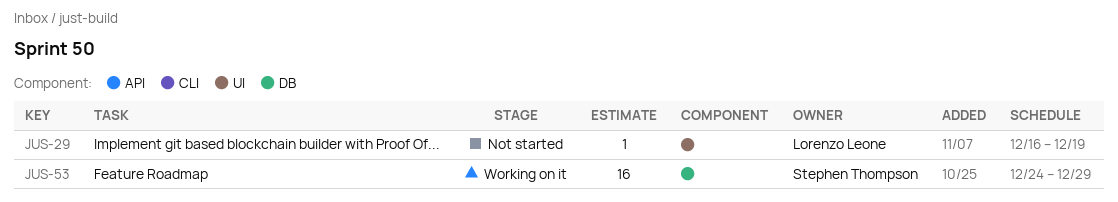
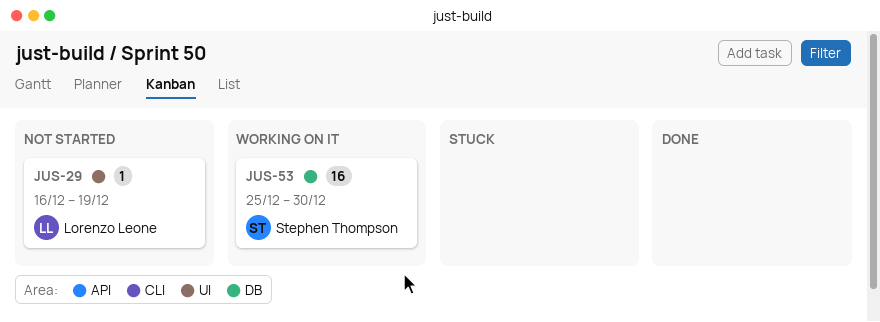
JUS-53, start: Dec 24 -> Dec 25
JUS-53, due: Dec 29 -> Dec 30

